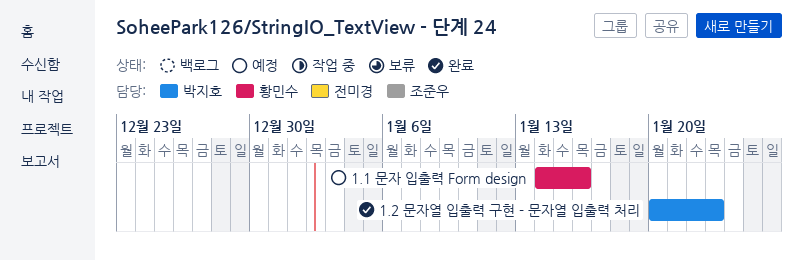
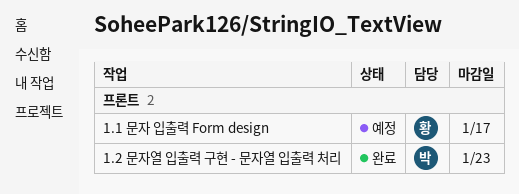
1.1 문자 입출력 Form design, due: Jan 16 -> Jan 17

